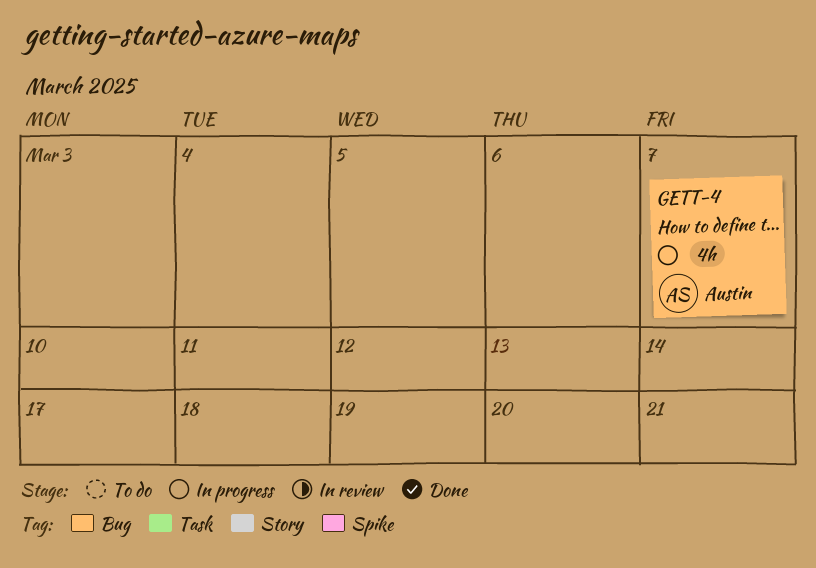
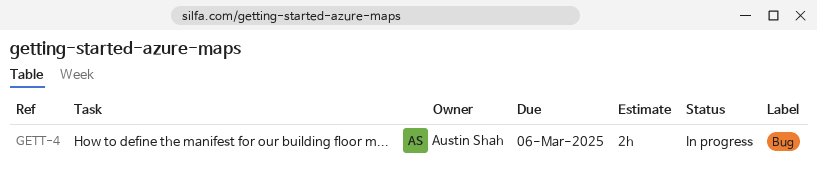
GETT-4, estimate: 4h -> 2h
GETT-4, due: Mar 7 -> Mar 6

